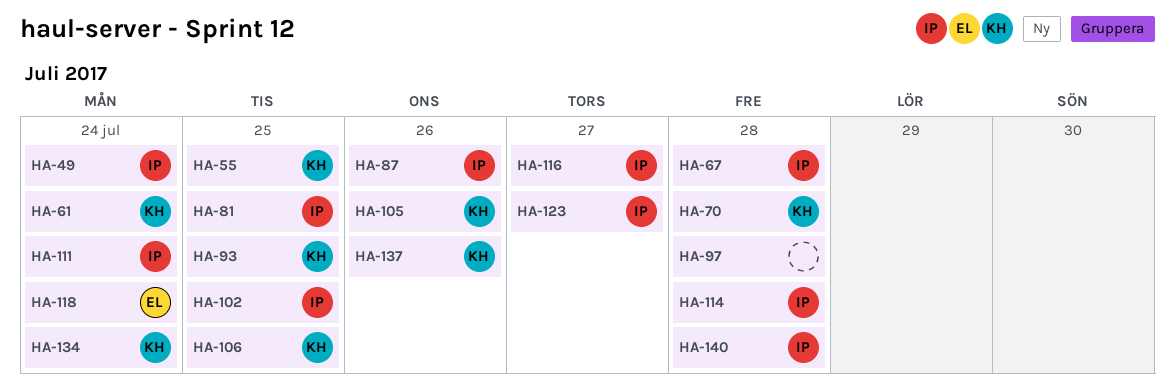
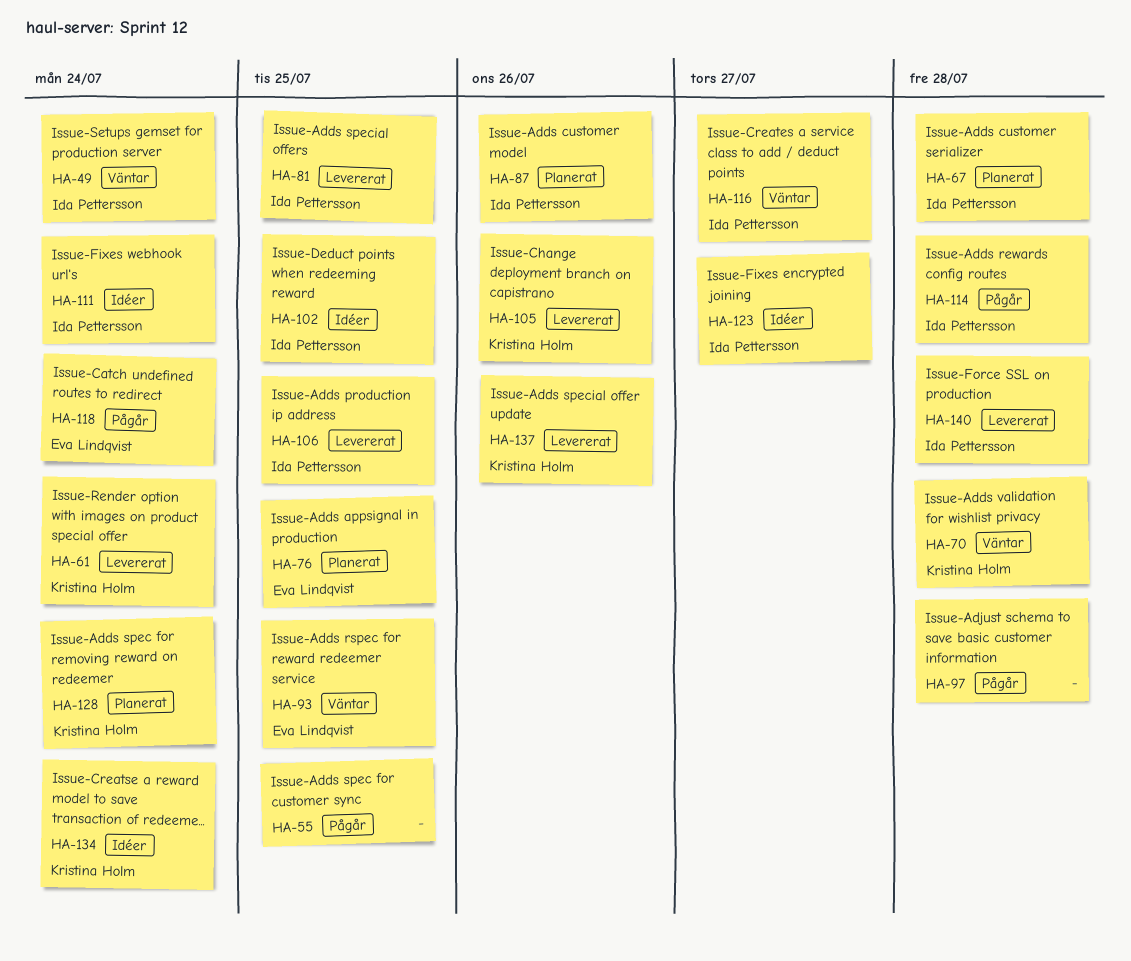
HA-55, owner: Kristina Holm -> none
HA-76: none -> present
HA-93, owner: Kristina Holm -> Eva Lindqvist
HA-106, owner: Kristina Holm -> Ida Pettersson
HA-128: none -> present

